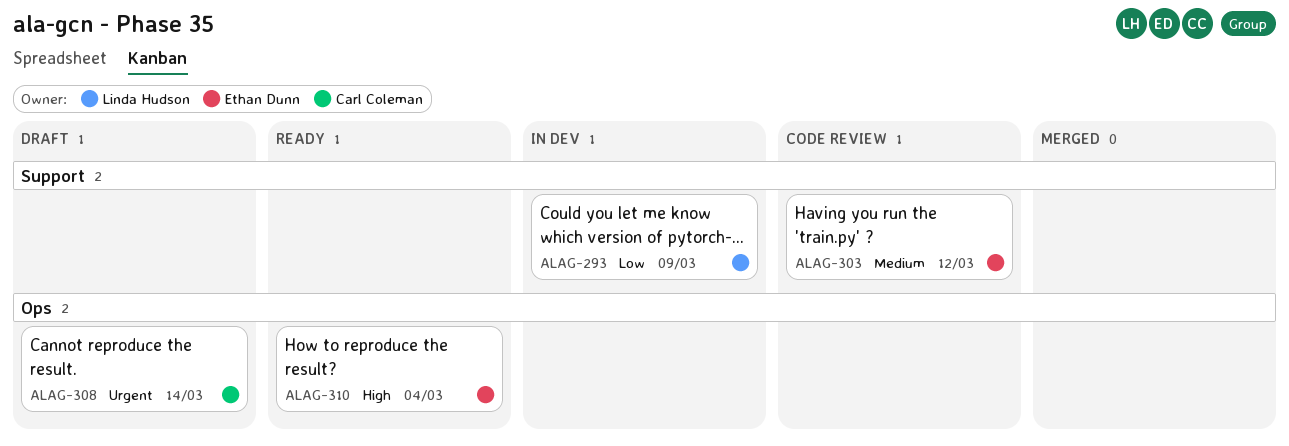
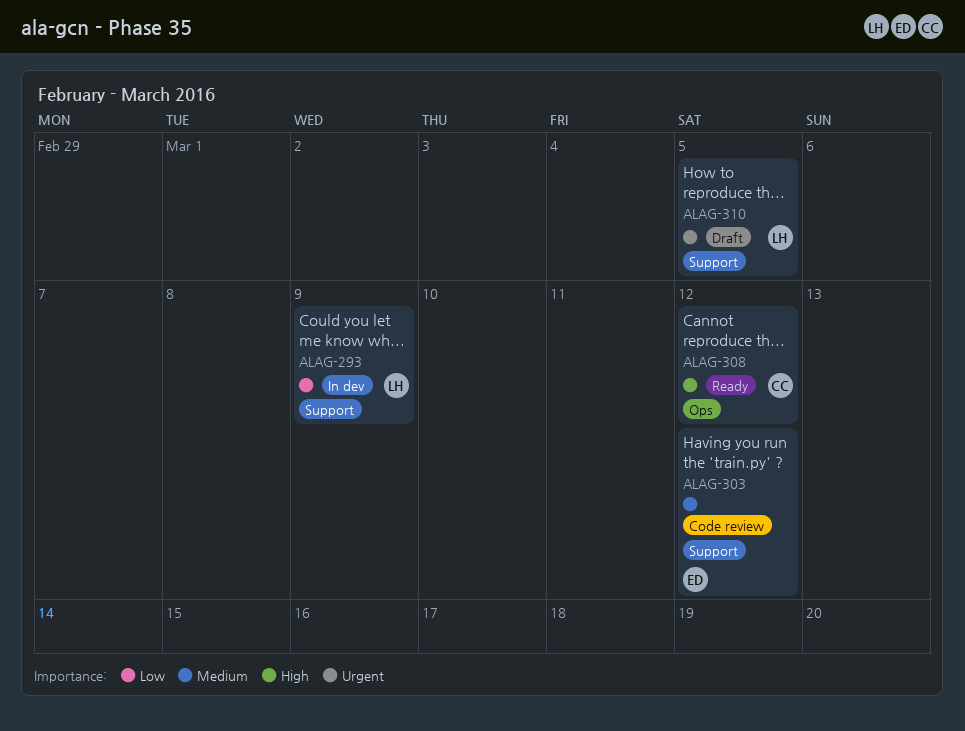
ALAG-308, status: Draft -> Ready
ALAG-308, priority: Urgent -> High
ALAG-308, due: Mar 14 -> Mar 12
ALAG-310, status: Ready -> Draft
ALAG-310, owner: Ethan Dunn -> Linda Hudson
ALAG-310, priority: High -> Urgent
ALAG-310, label: Ops -> Support
ALAG-310, due: Mar 4 -> Mar 5

